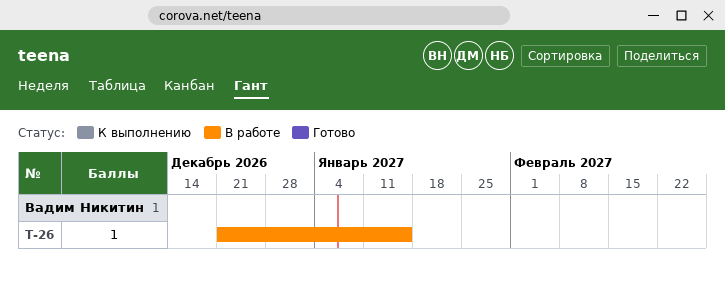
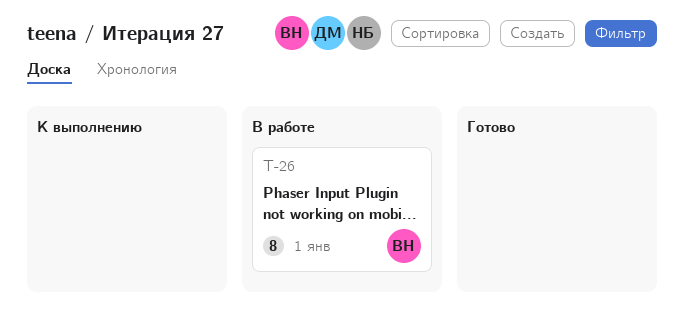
T-26, estimate: 1 -> 8
T-26, due: Jan 15 -> Jan 1

